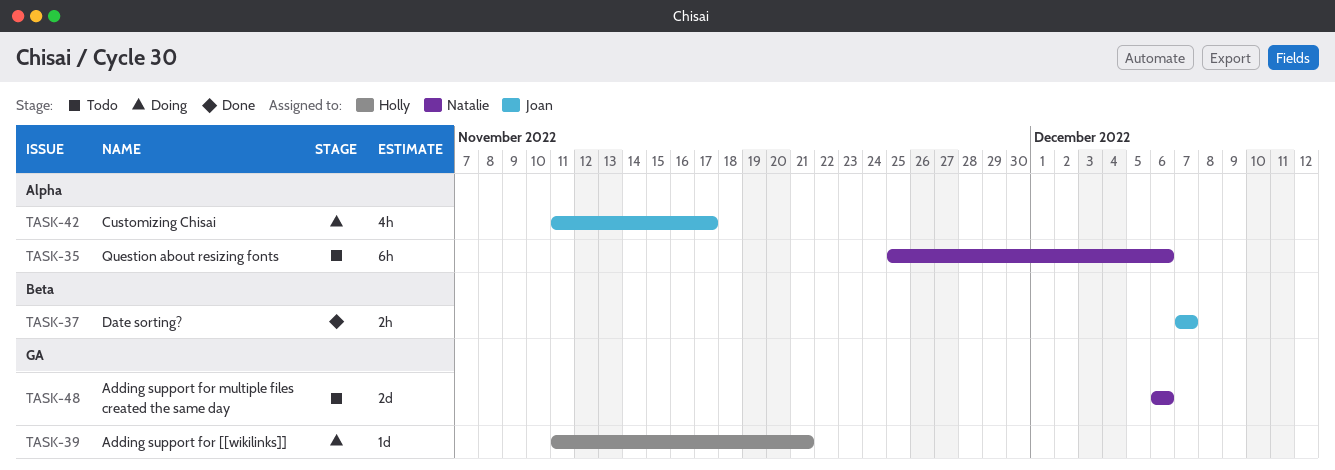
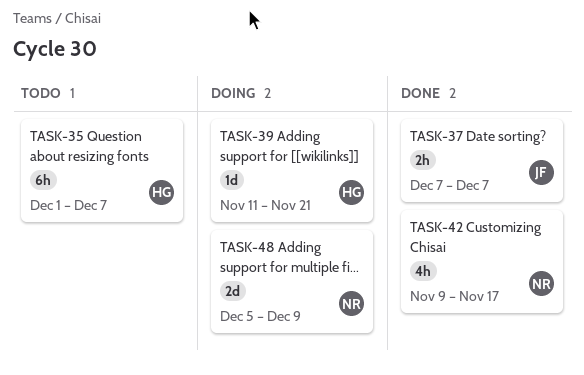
TASK-35, owner: Natalie -> Holly
TASK-35, start: Nov 25 -> Dec 1
TASK-35, due: Dec 6 -> Dec 7
TASK-42, status: Doing -> Done
TASK-42, owner: Joan -> Natalie
TASK-42, start: Nov 11 -> Nov 9
TASK-48, status: Todo -> Doing
TASK-48, start: Dec 6 -> Dec 5
TASK-48, due: Dec 6 -> Dec 9

